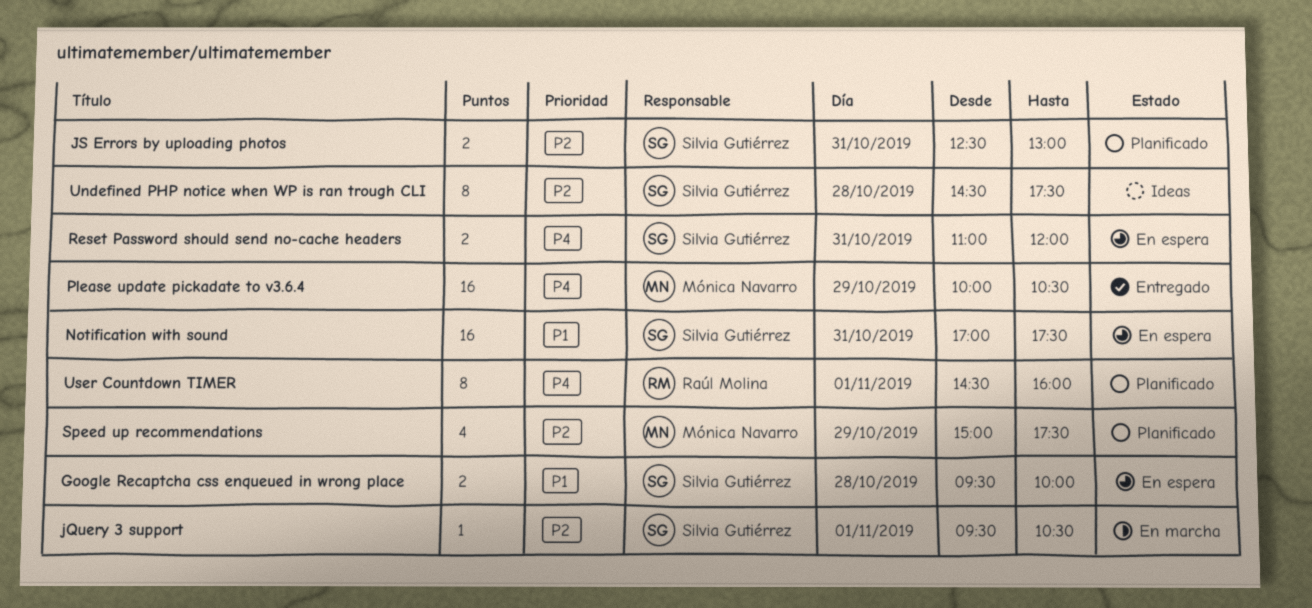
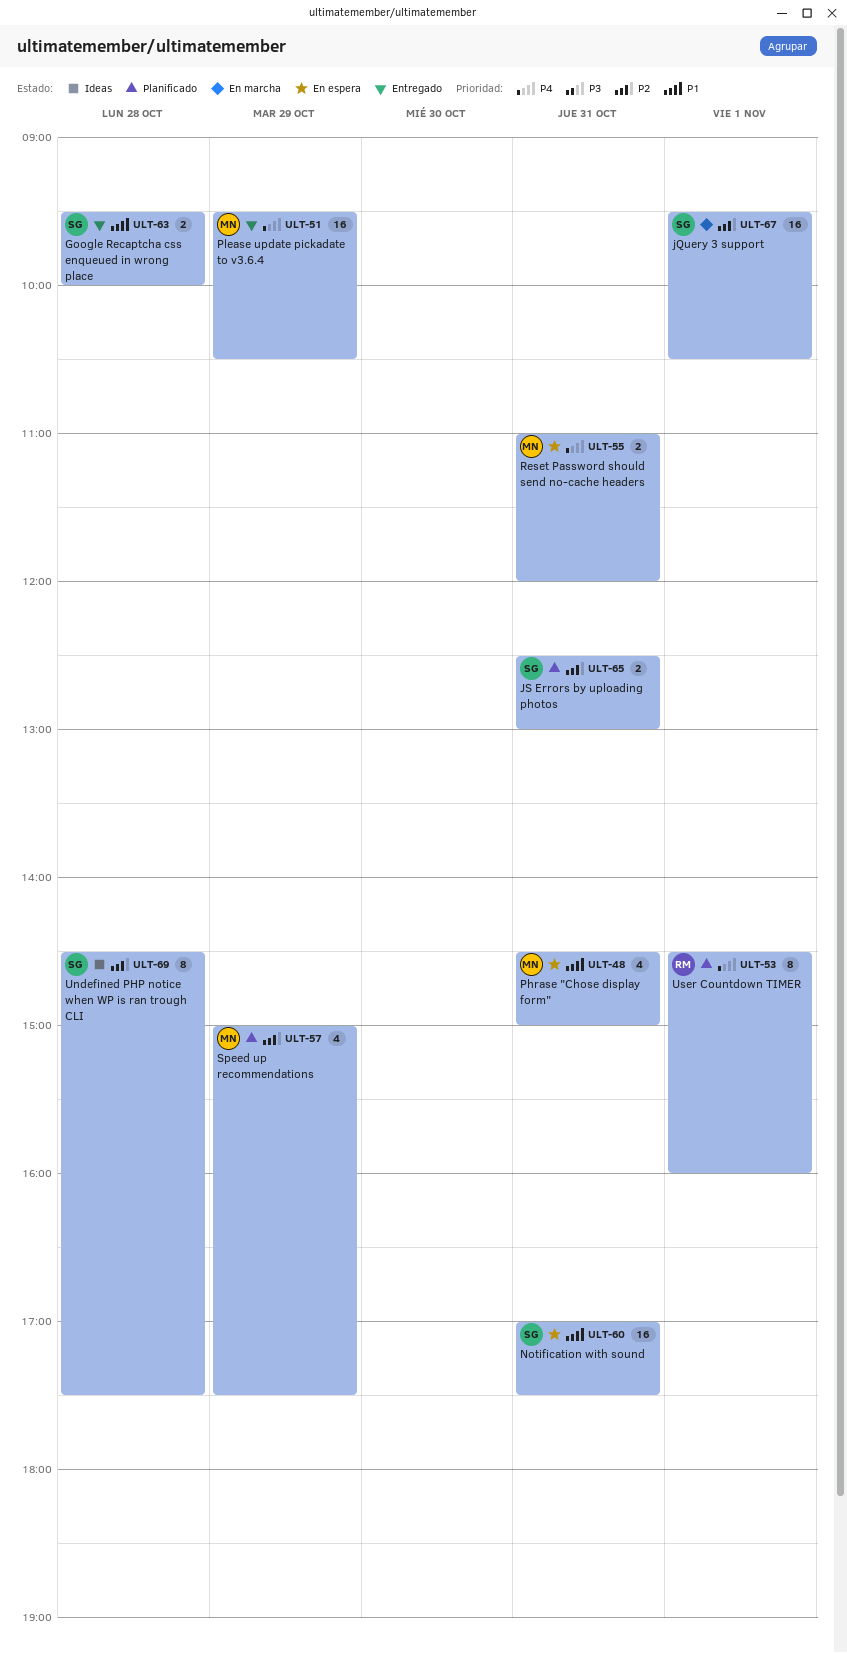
Google Recaptcha css enqueued in wrong place, status: En espera -> Entregado
jQuery 3 support, estimate: 1 -> 16
Phrase "Chose display form": none -> present
Please update pickadate to v3.6.4, begins: 10:00 -> 09:30
Reset Password should send no-cache headers, owner: Silvia Gutiérrez -> Mónica Navarro

